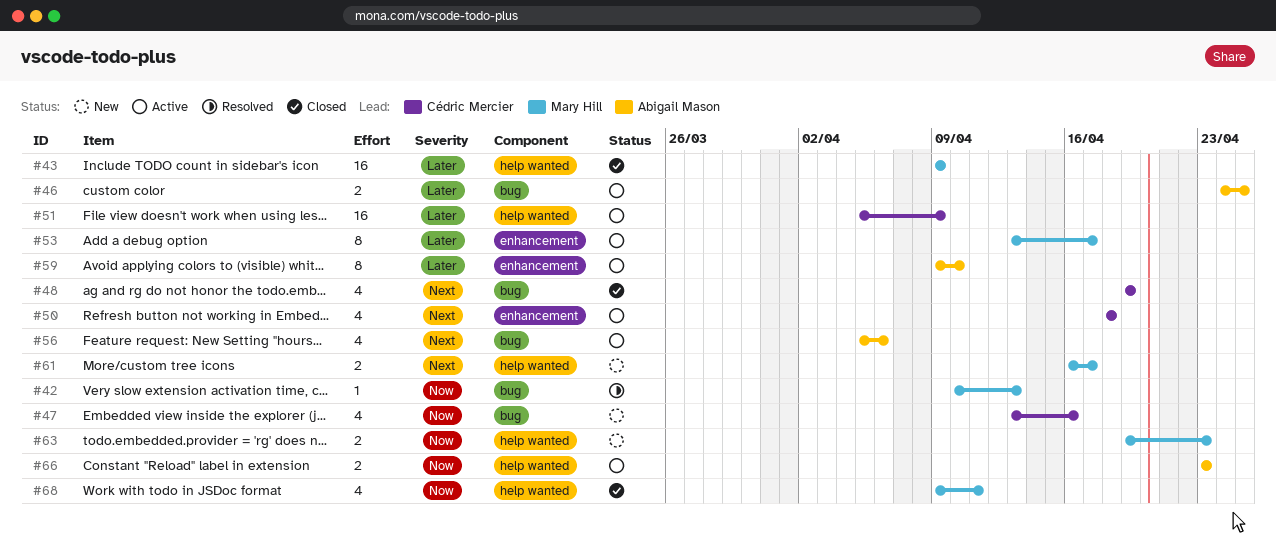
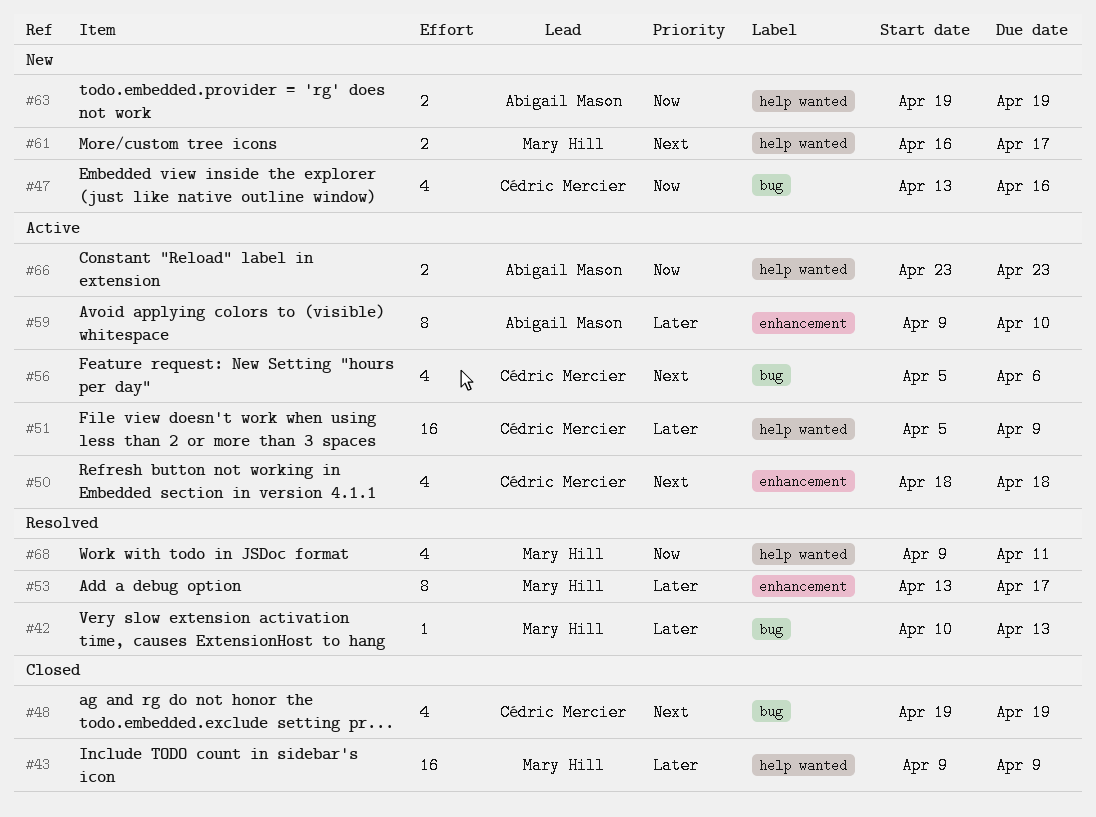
#42, priority: Now -> Later
#46: present -> none
#53, status: Active -> Resolved
#56, owner: Abigail Mason -> Cédric Mercier
#63, owner: Mary Hill -> Abigail Mason
#63, due: Apr 23 -> Apr 19
#68, status: Closed -> Resolved

